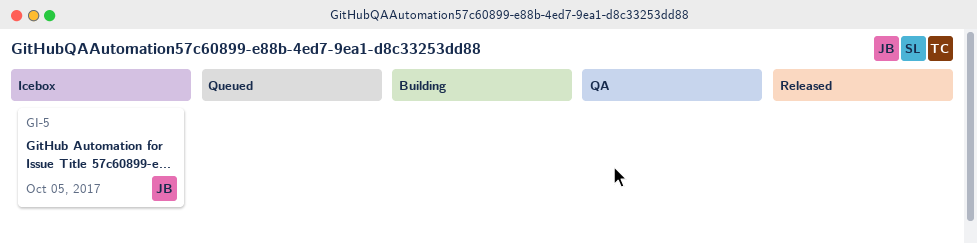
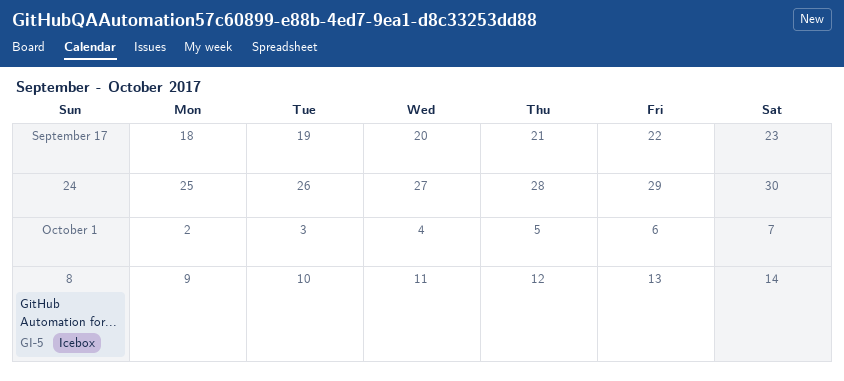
GI-5, due: Oct 5 -> Oct 8

